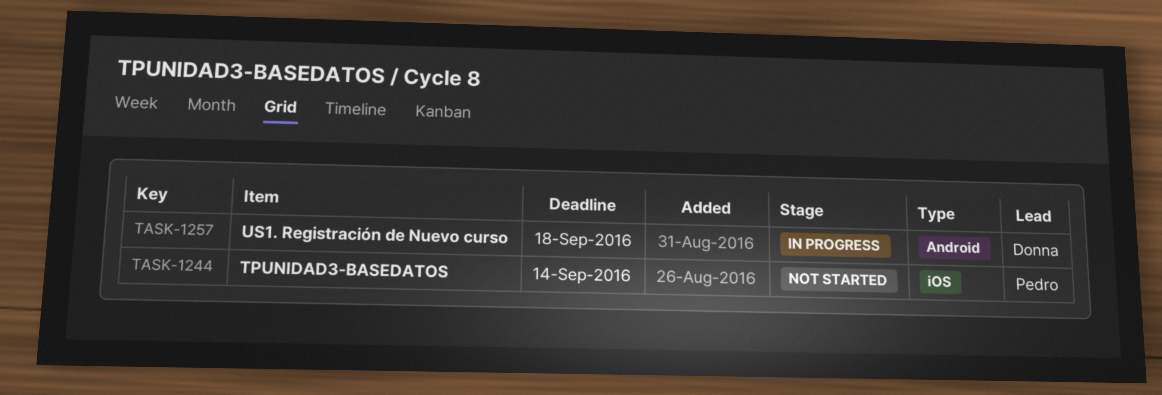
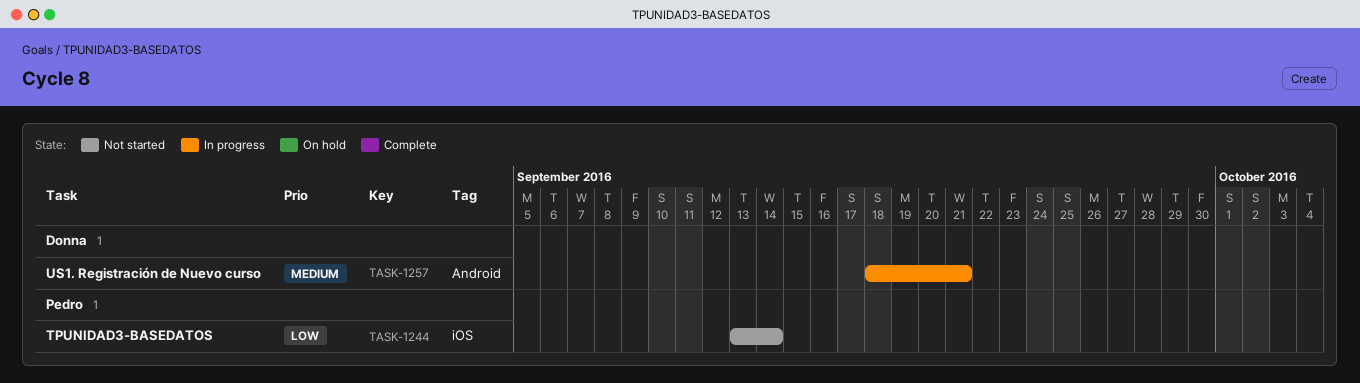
TASK-1257, due: Sep 18 -> Sep 21

